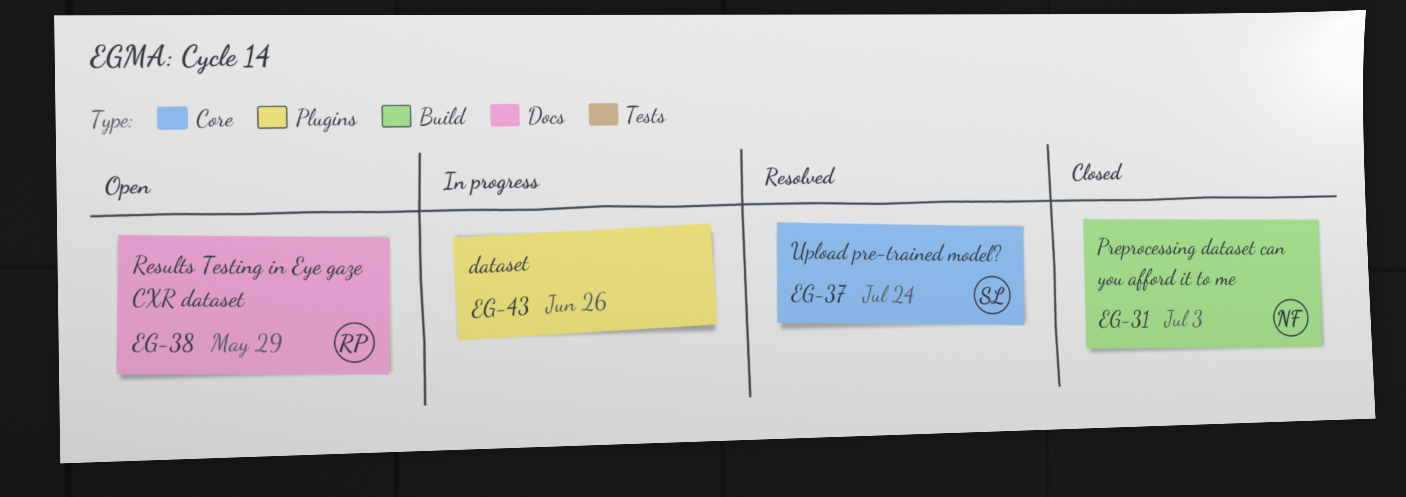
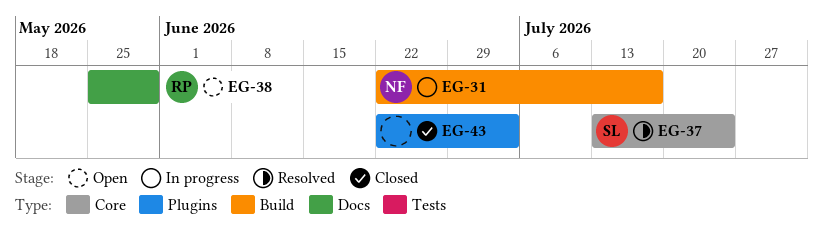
EG-31, status: Closed -> In progress
EG-31, due: Jul 3 -> Jul 17
EG-43, status: In progress -> Closed
EG-43, due: Jun 26 -> Jul 3

